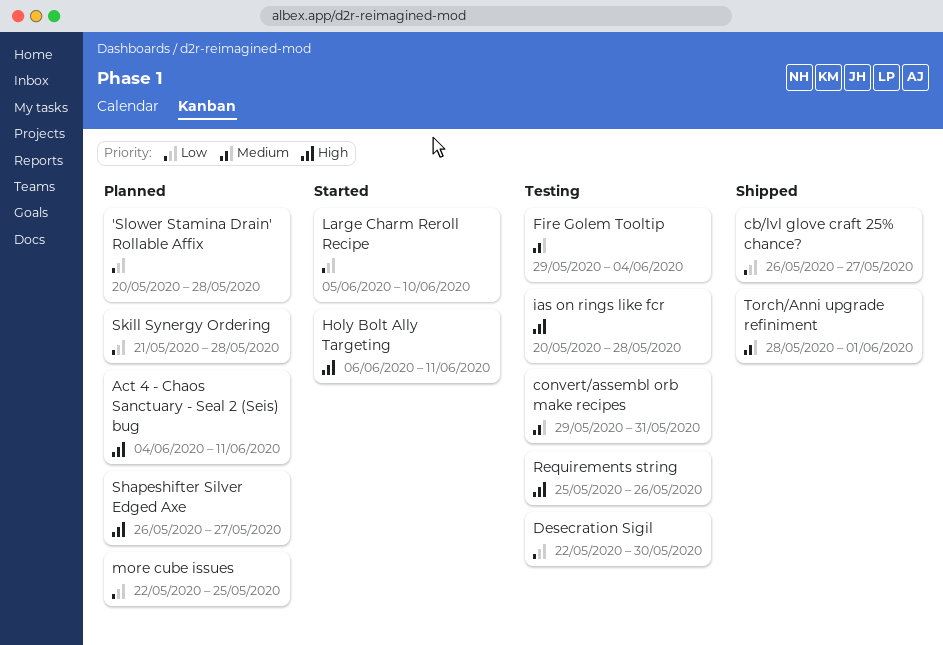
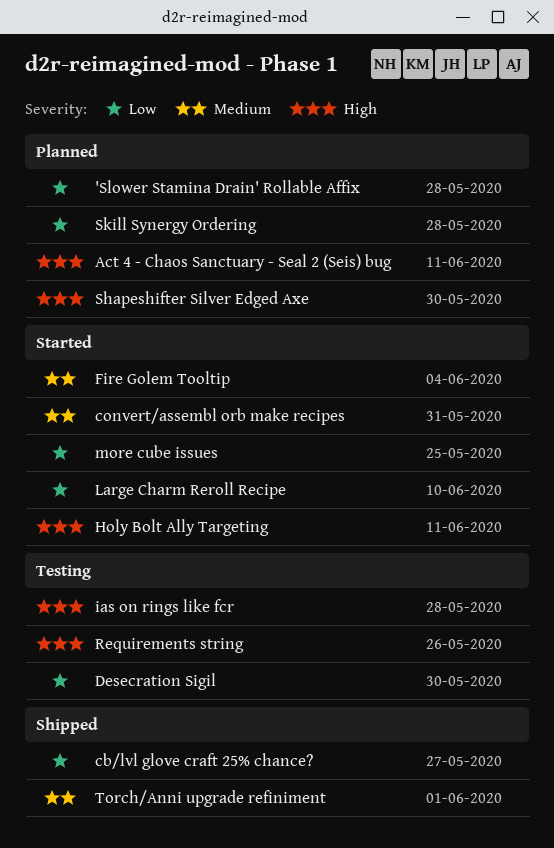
convert/assembl orb make recipes, status: Testing -> Started
Fire Golem Tooltip, status: Testing -> Started
more cube issues, status: Planned -> Started
Shapeshifter Silver Edged Axe, due: May 27 -> May 30

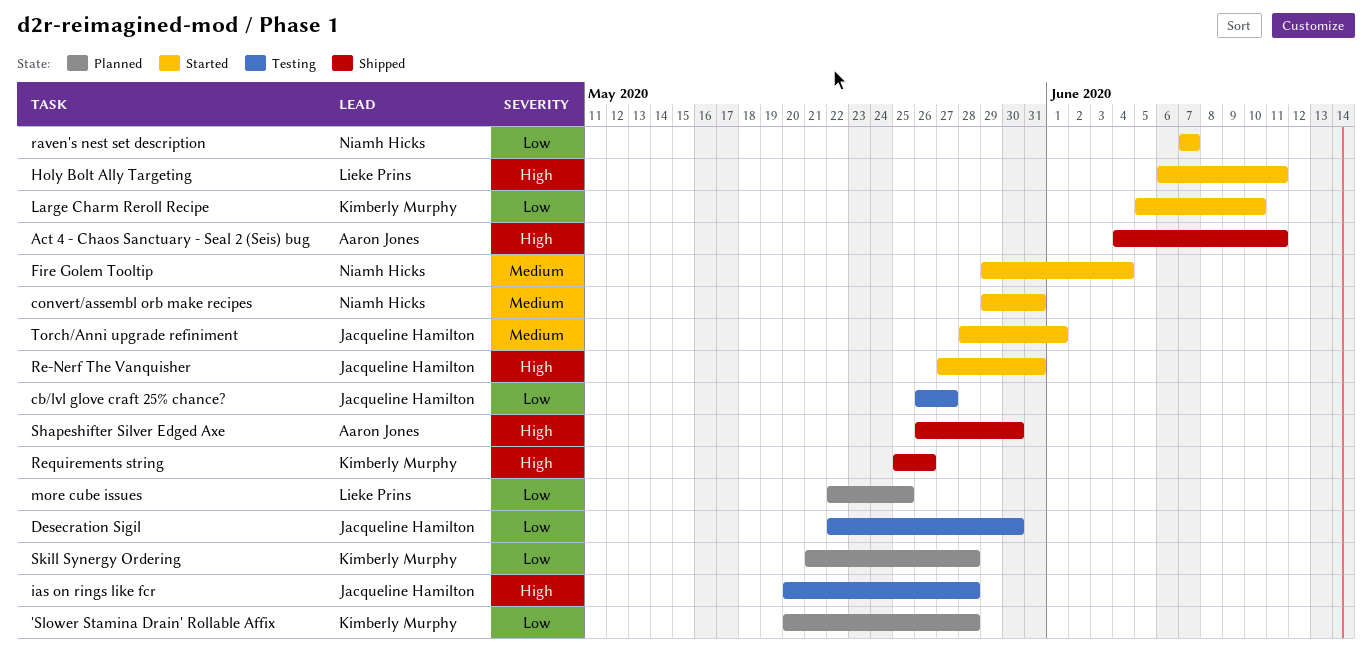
Act 4 - Chaos Sanctuary - Seal 2 (Seis) bug, status: Planned -> Shipped
cb/lvl glove craft 25% chance?, status: Shipped -> Testing
more cube issues, status: Started -> Planned
raven's nest set description: none -> present
Re-Nerf The Vanquisher: none -> present
Requirements string, status: Testing -> Shipped
Shapeshifter Silver Edged Axe, status: Planned -> Shipped
Torch/Anni upgrade refiniment, status: Shipped -> Started

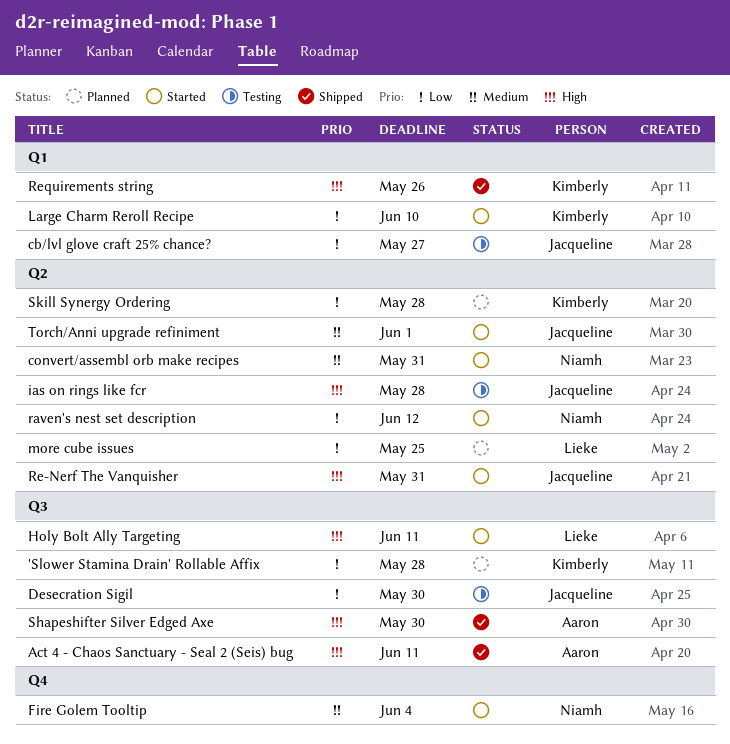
raven's nest set description, due: Jun 7 -> Jun 12

